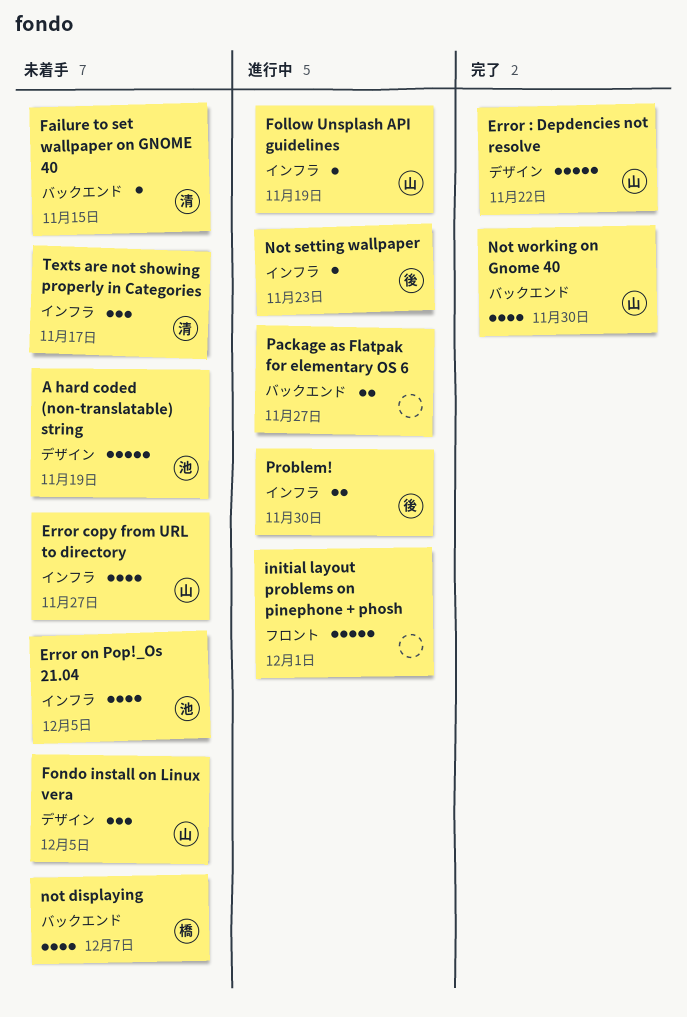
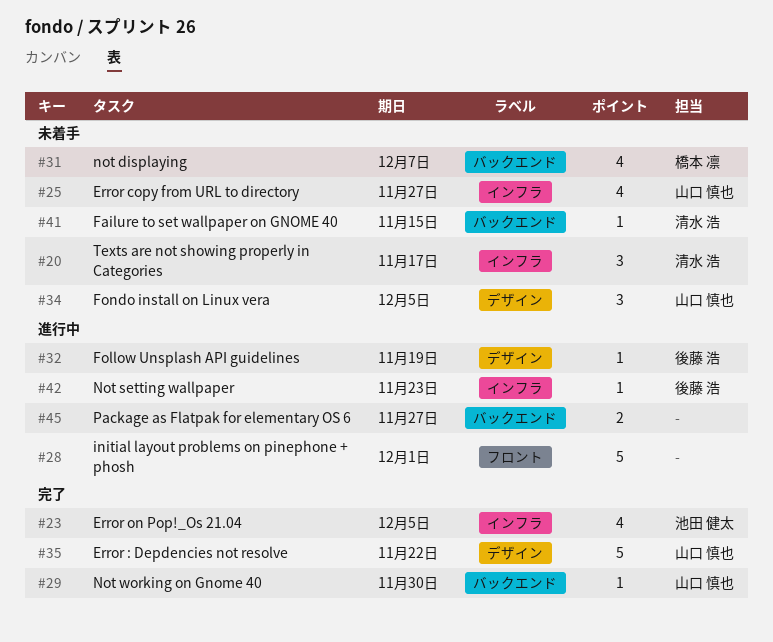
A hard coded (non-translatable) string: present -> none
Error on Pop!_Os 21.04, status: 未着手 -> 完了
Follow Unsplash API guidelines, owner: 山口 慎也 -> 後藤 浩
Follow Unsplash API guidelines, label: インフラ -> デザイン
Not working on Gnome 40, estimate: 4 -> 1
Problem!: present -> none

